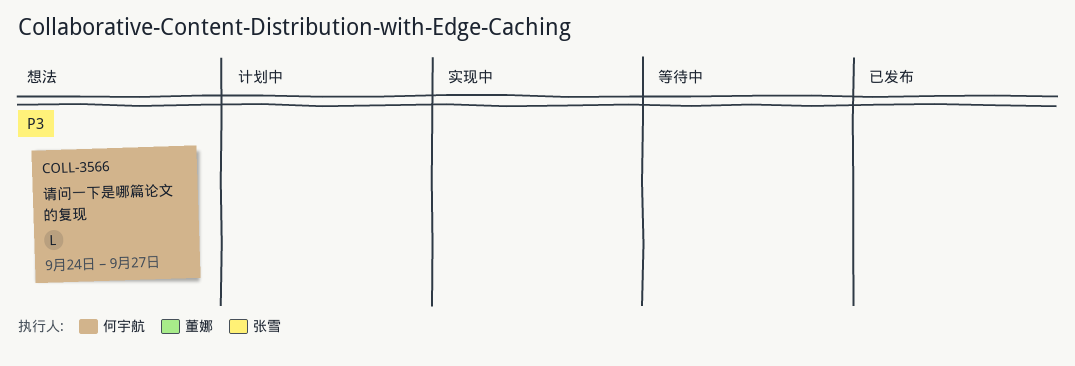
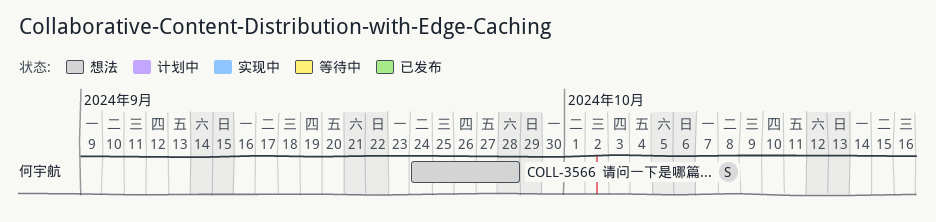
COLL-3566, estimate: L -> S
COLL-3566, due: Sep 27 -> Sep 28

